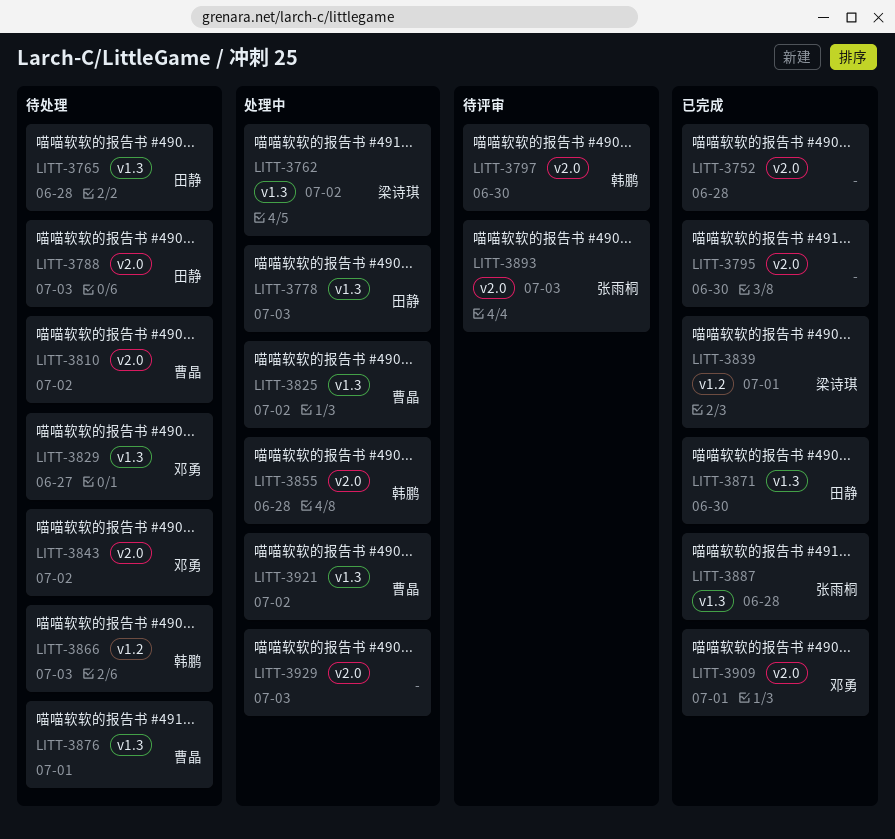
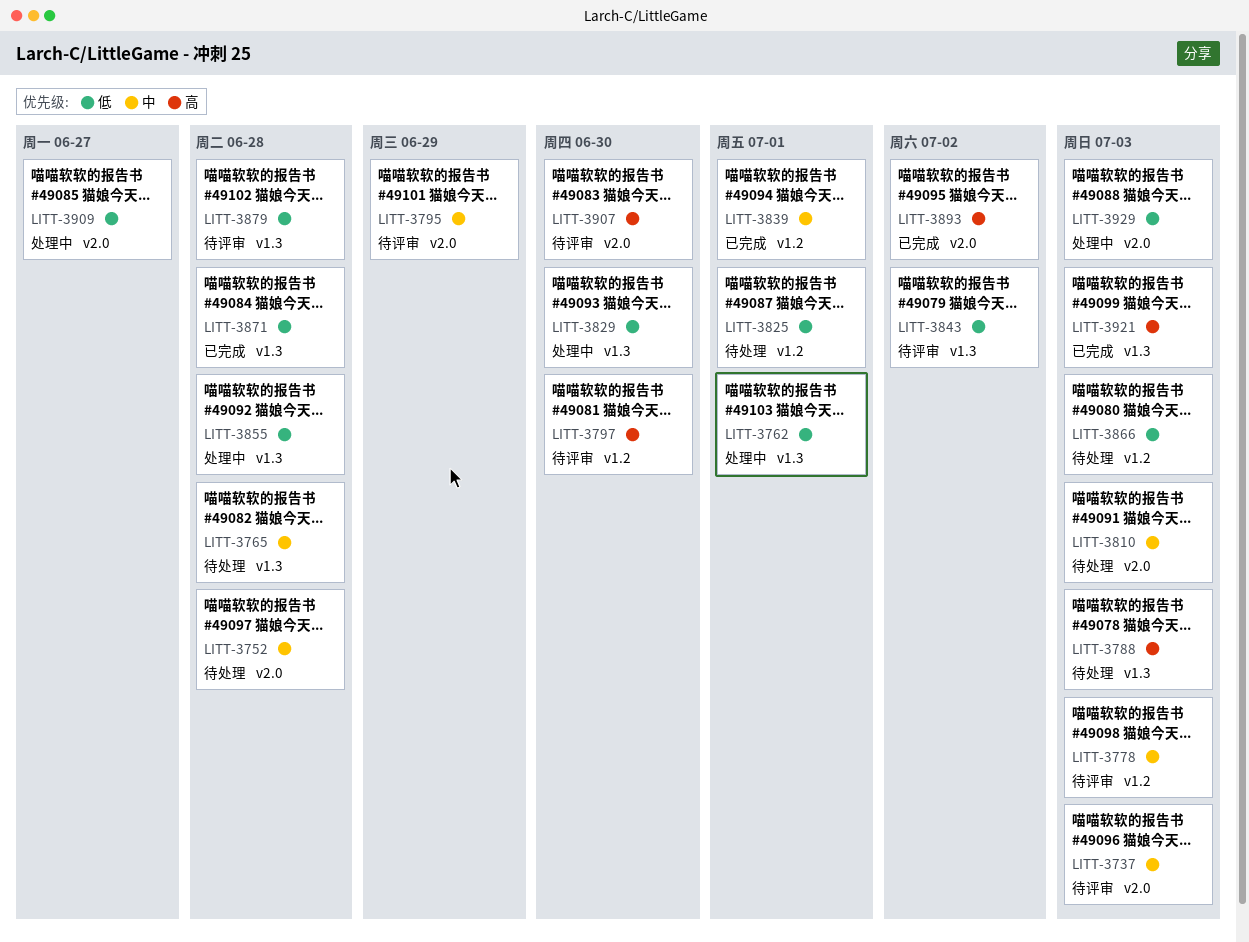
LITT-3737: none -> present
LITT-3752, status: 已完成 -> 待处理
LITT-3762, due: Jul 2 -> Jul 1
LITT-3778, status: 处理中 -> 待评审
LITT-3778, label: v1.3 -> v1.2
LITT-3788, label: v2.0 -> v1.3
LITT-3795, status: 已完成 -> 待评审
LITT-3795, due: Jun 30 -> Jun 29
LITT-3797, label: v2.0 -> v1.2
LITT-3810, due: Jul 2 -> Jul 3
LITT-3825, status: 处理中 -> 待处理
LITT-3825, label: v1.3 -> v1.2
LITT-3825, due: Jul 2 -> Jul 1
LITT-3829, status: 待处理 -> 处理中
LITT-3829, due: Jun 27 -> Jun 30
LITT-3843, status: 待处理 -> 待评审
LITT-3843, label: v2.0 -> v1.3
LITT-3855, label: v2.0 -> v1.3
LITT-3871, due: Jun 30 -> Jun 28
LITT-3876: present -> none
LITT-3879: none -> present
LITT-3887: present -> none
LITT-3893, status: 待评审 -> 已完成
LITT-3893, due: Jul 3 -> Jul 2
LITT-3907: none -> present
LITT-3909, status: 已完成 -> 处理中
LITT-3909, due: Jul 1 -> Jun 27
LITT-3921, status: 处理中 -> 已完成
LITT-3921, due: Jul 2 -> Jul 3

